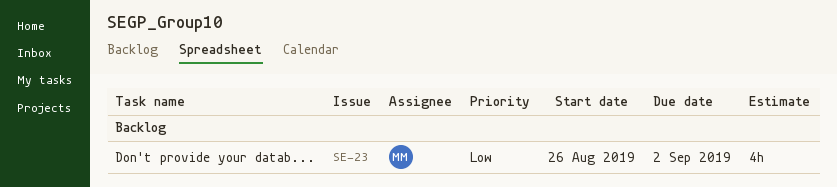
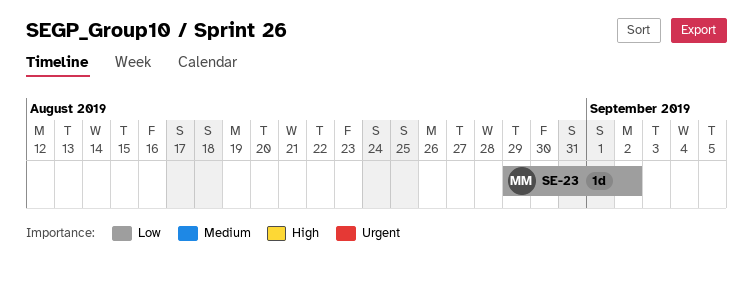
SE-23, estimate: 4h -> 1d
SE-23, start: Aug 26 -> Aug 29

